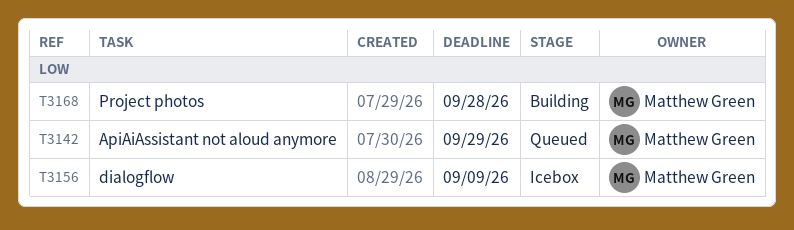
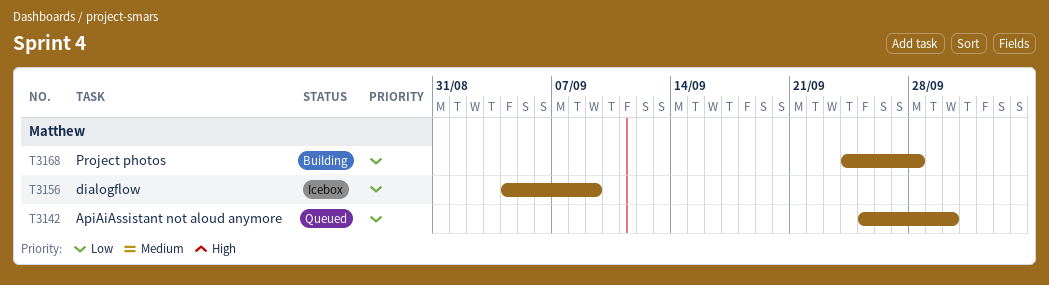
T3142, due: Sep 29 -> Sep 30

